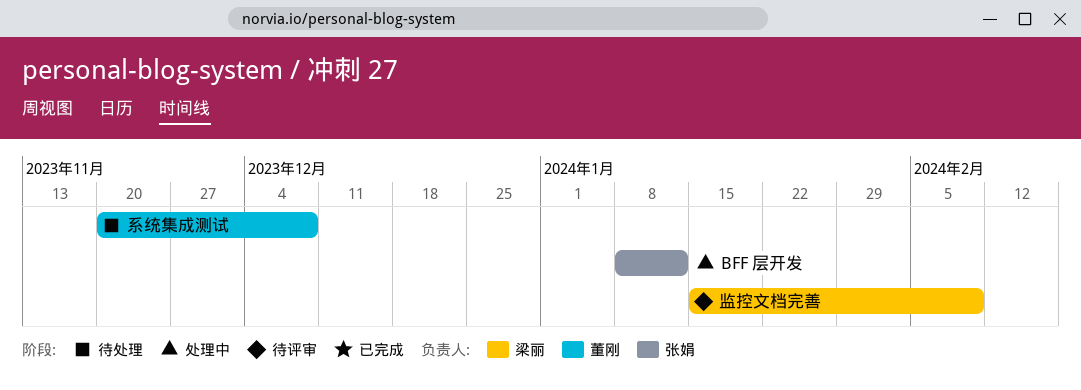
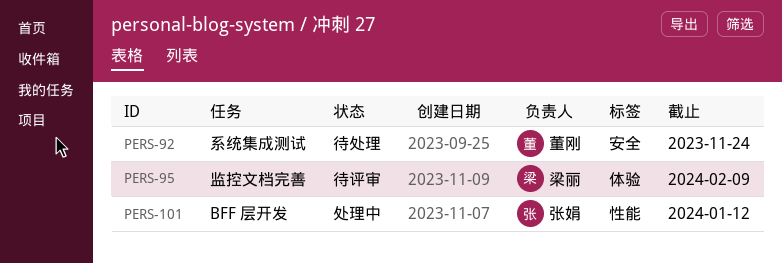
系统集成测试, due: Dec 8 -> Nov 24

